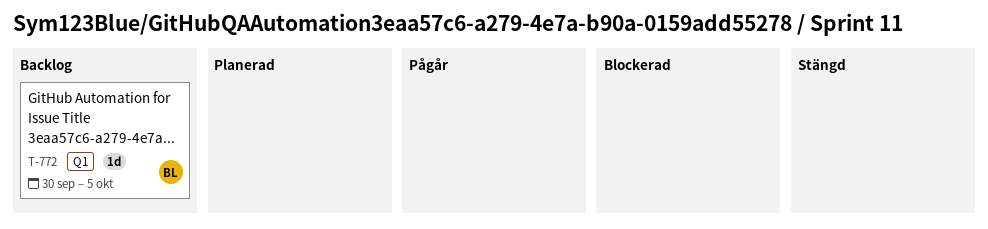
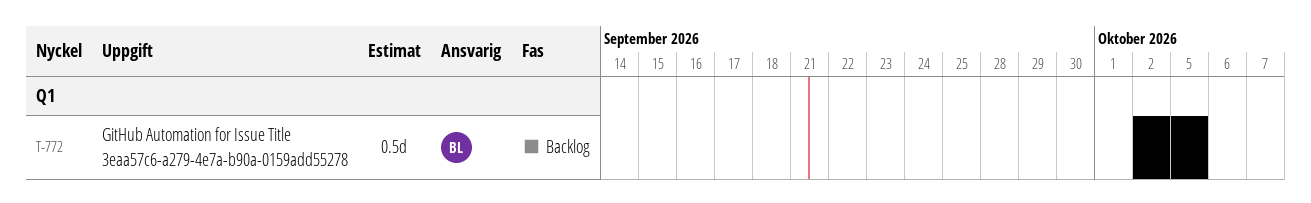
T-772, estimate: 1d -> 0.5d
T-772, start: Sep 30 -> Oct 2

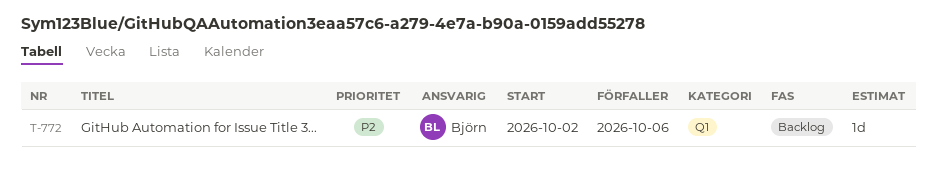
T-772, estimate: 0.5d -> 1d
T-772, due: Oct 5 -> Oct 6

